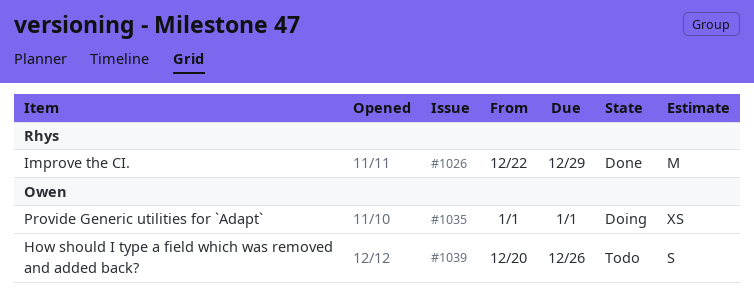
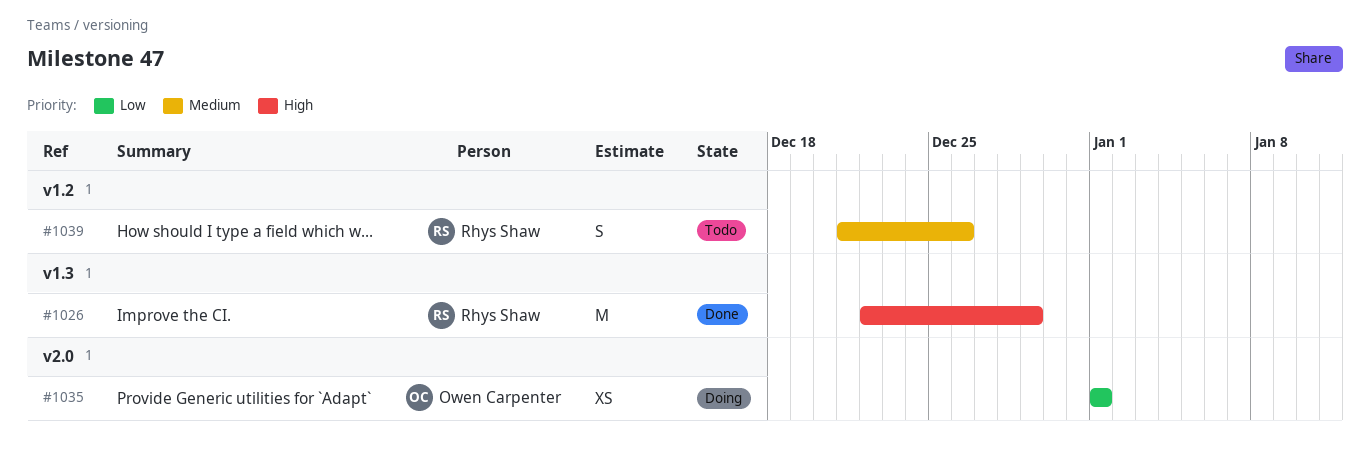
#1039, owner: Owen Carpenter -> Rhys Shaw
#1039, start: Dec 20 -> Dec 21

